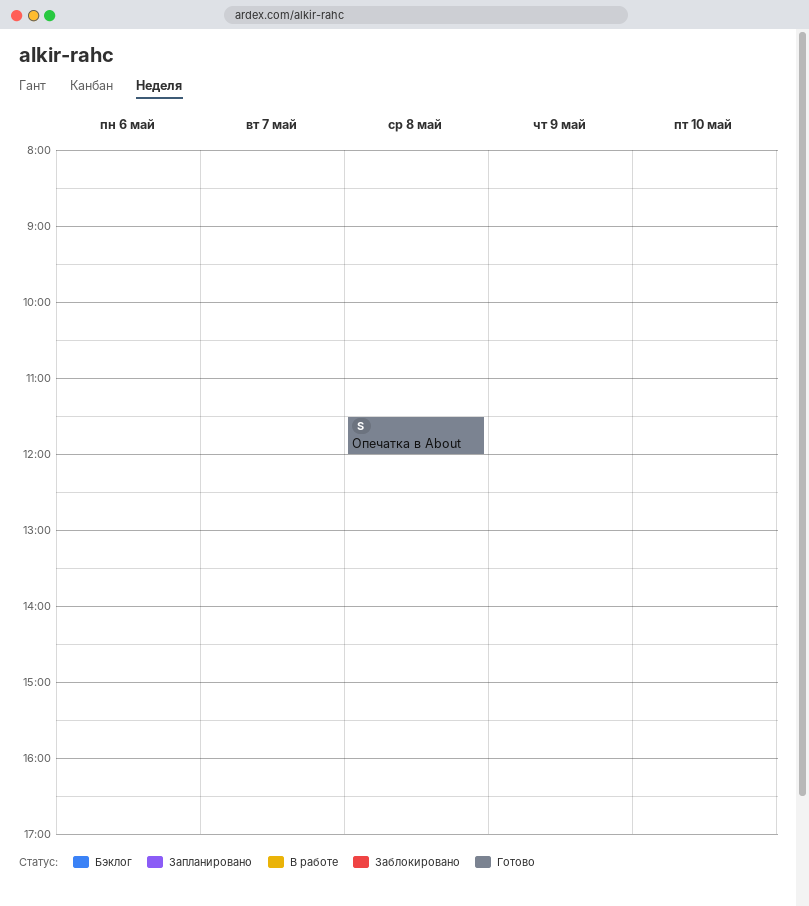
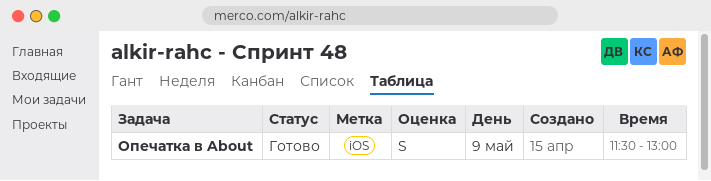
Опечатка в About, day: May 8 -> May 9
Опечатка в About, ends: 12:00 -> 13:00

